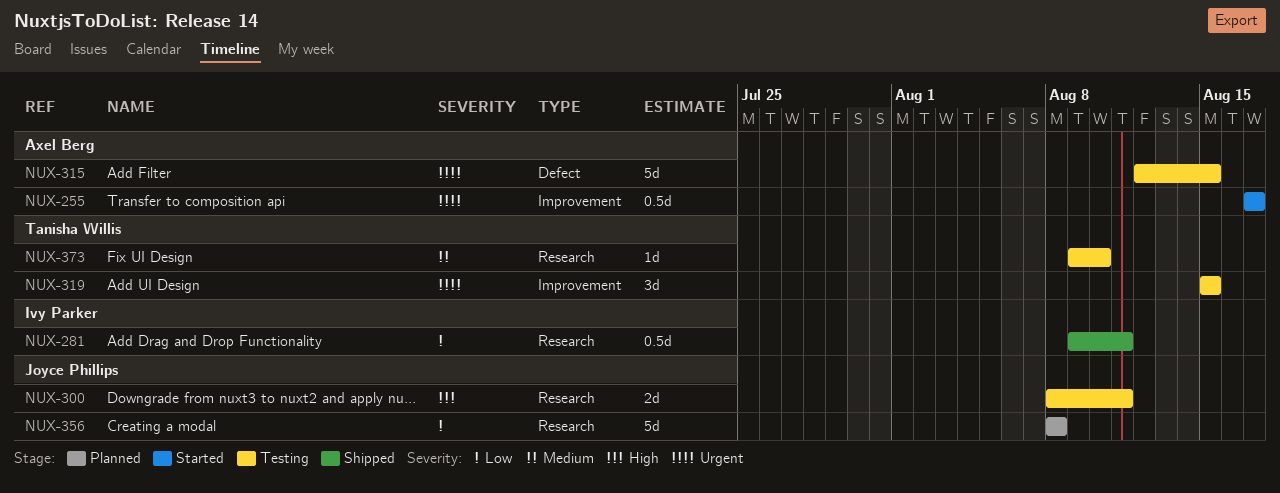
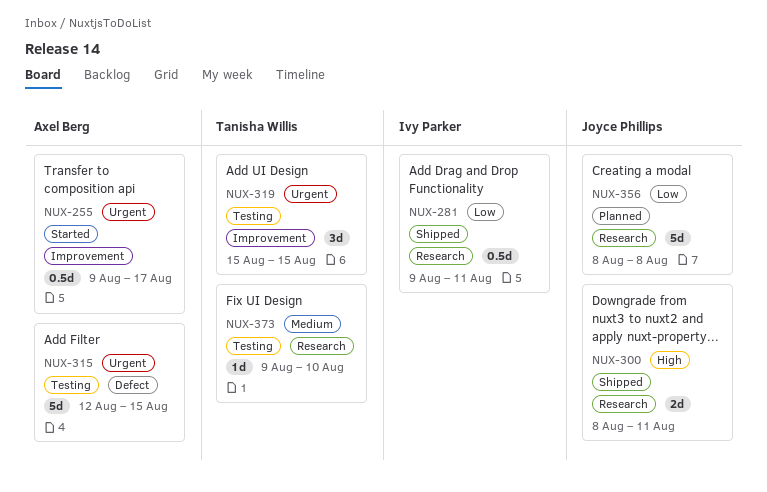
NUX-255, start: Aug 17 -> Aug 9
NUX-300, status: Testing -> Shipped

